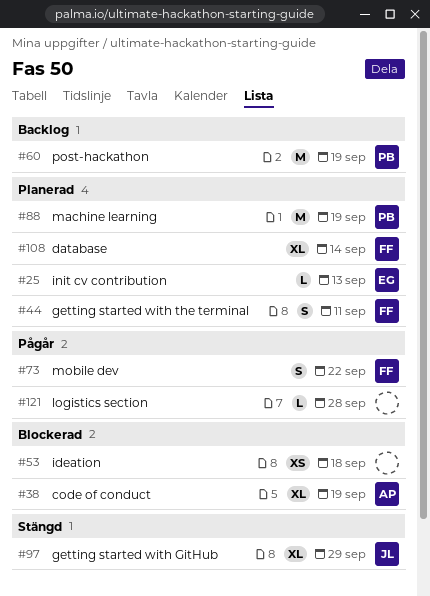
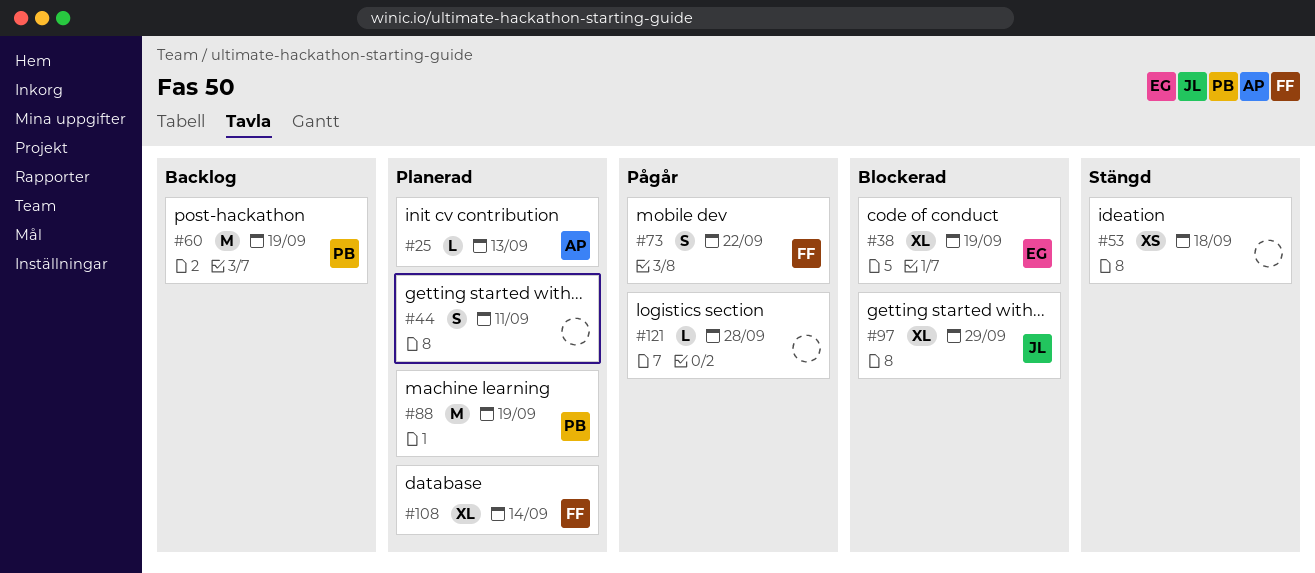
#25, owner: EG -> AP
#38, owner: AP -> EG
#44, owner: FF -> none
#53, status: Blockerad -> Stängd
#97, status: Stängd -> Blockerad

